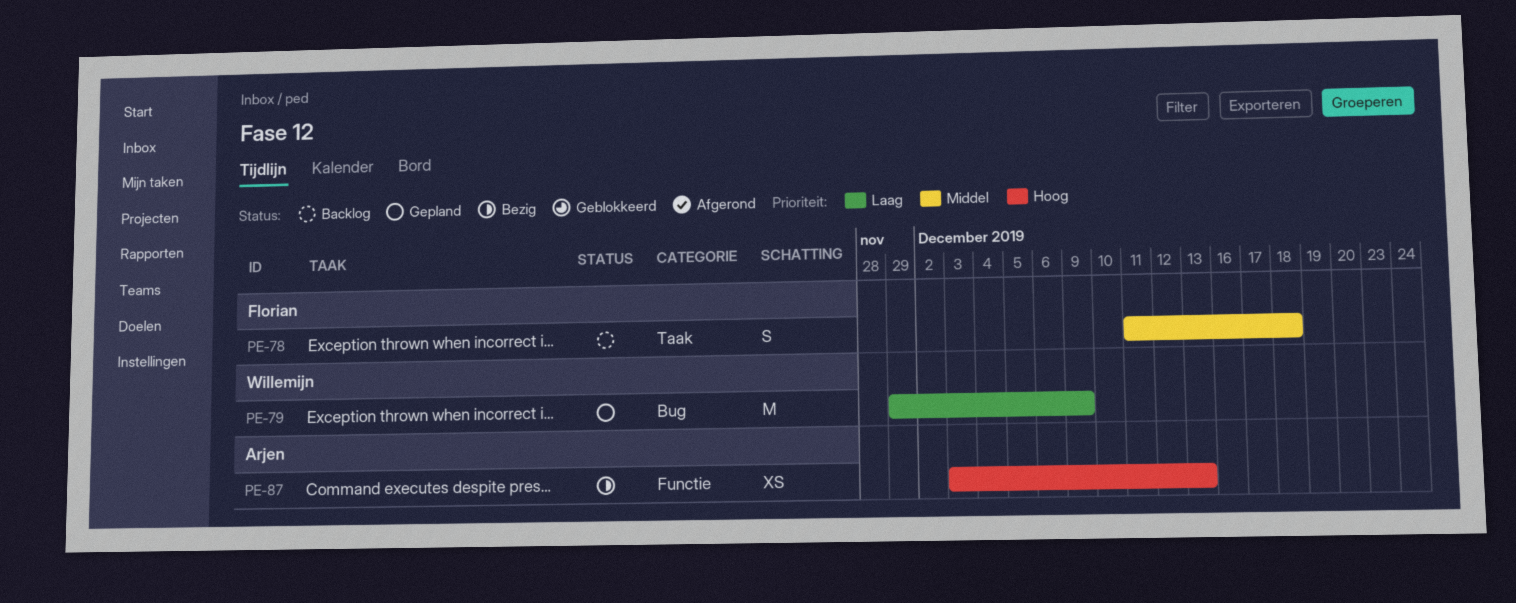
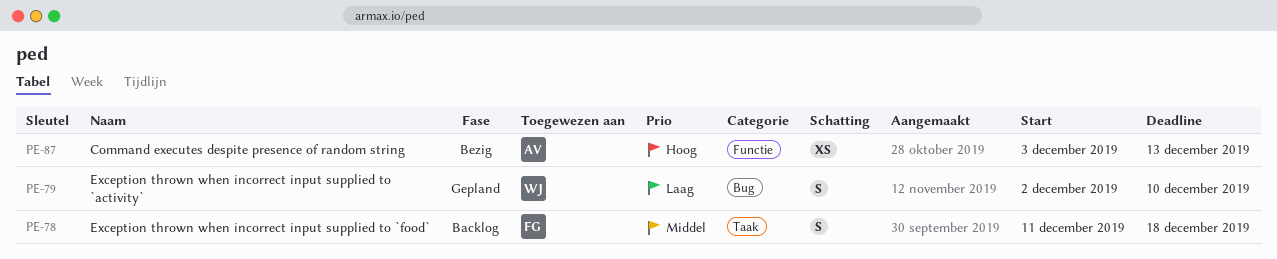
PE-79, estimate: M -> S
PE-79, start: Nov 29 -> Dec 2
PE-79, due: Dec 9 -> Dec 10

